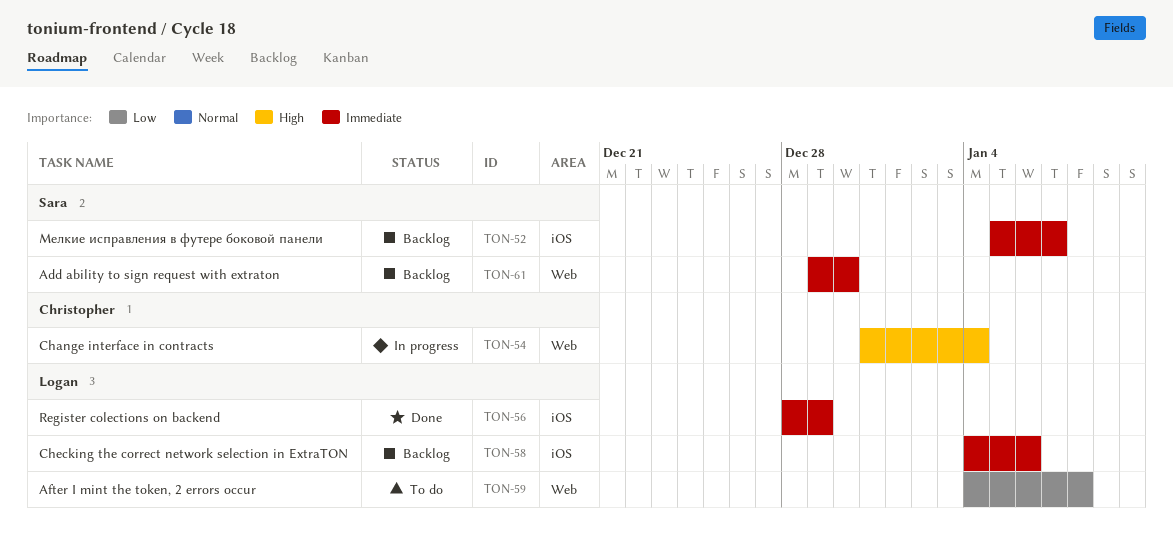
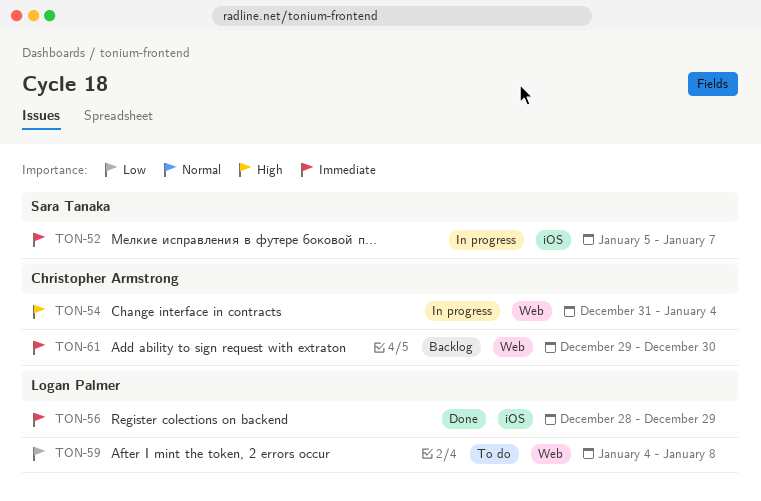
TON-52, status: Backlog -> In progress
TON-58: present -> none
TON-61, owner: Sara Tanaka -> Christopher Armstrong

